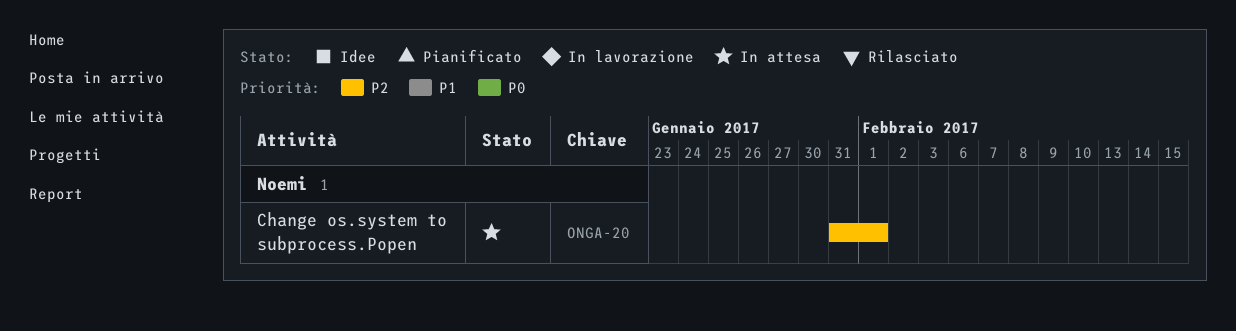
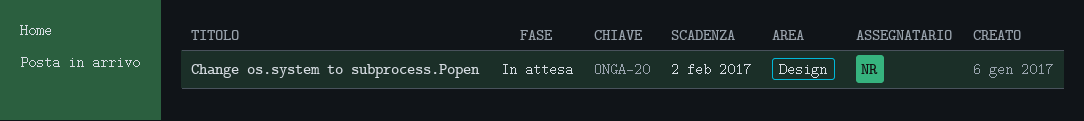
ONGA-20, due: Feb 1 -> Feb 2

